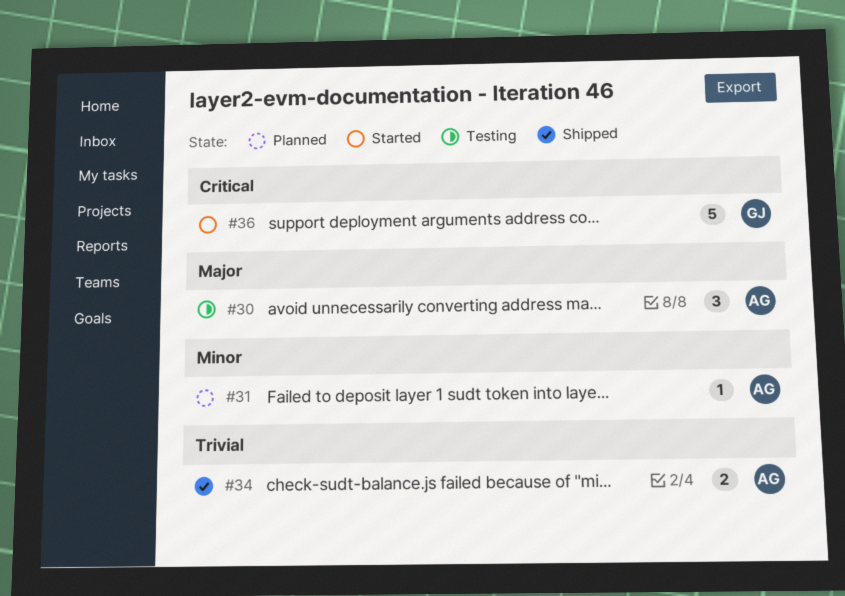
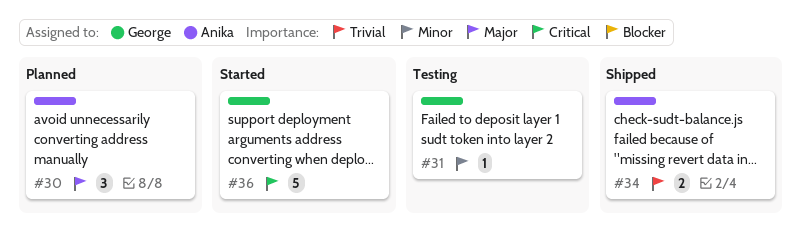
#30, status: Testing -> Planned
#31, status: Planned -> Testing
#31, owner: Anika -> George

